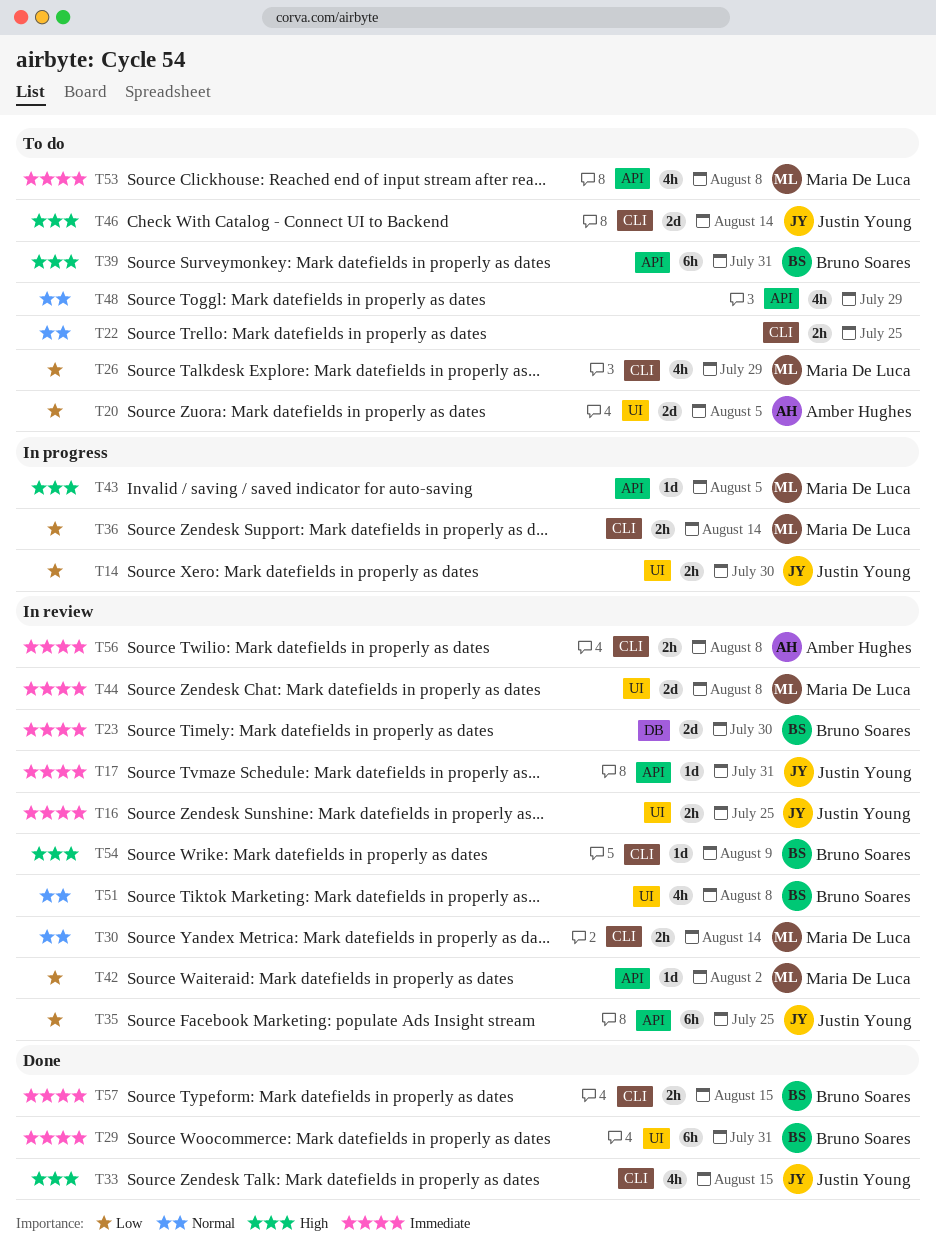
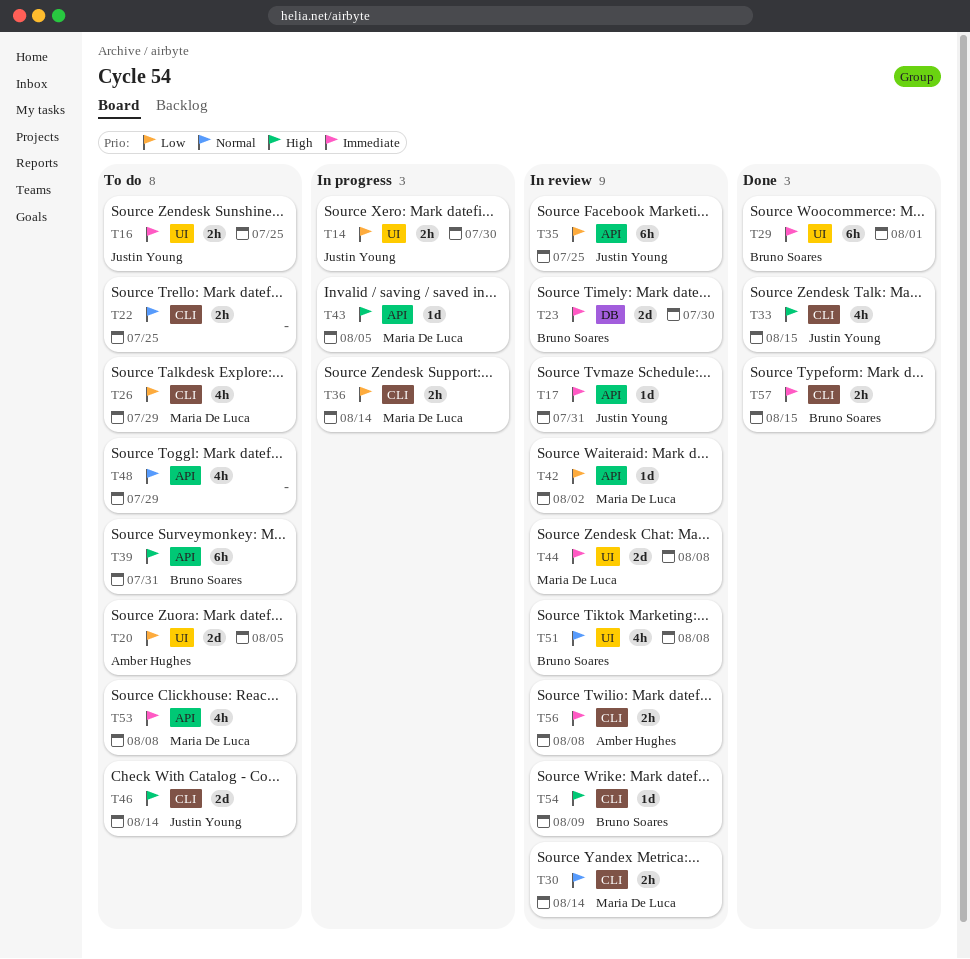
T16, status: In review -> To do
T29, due: Jul 31 -> Aug 1

